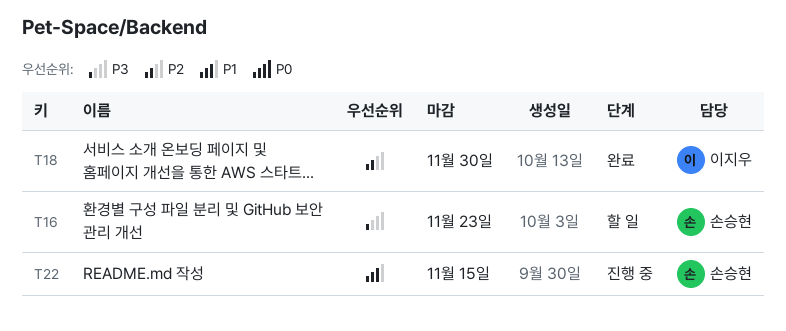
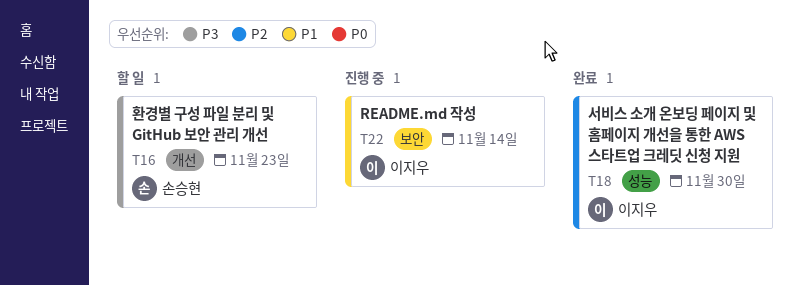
T22, owner: 손승현 -> 이지우
T22, due: Nov 15 -> Nov 14

